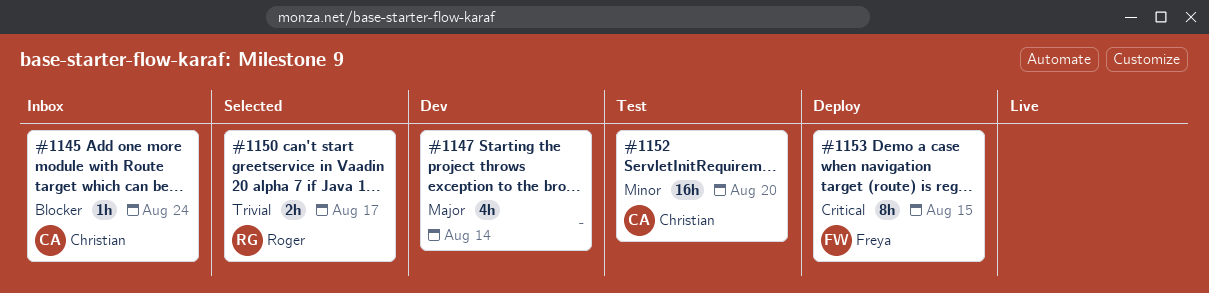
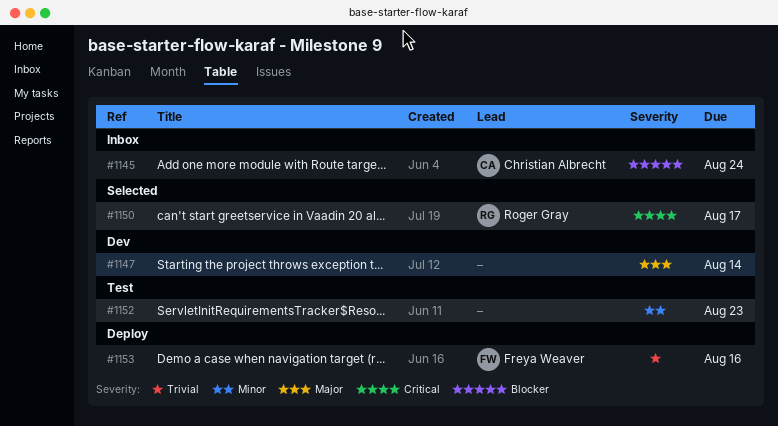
#1150, priority: Trivial -> Critical
#1152, owner: Christian Albrecht -> none
#1152, due: Aug 20 -> Aug 23
#1153, priority: Critical -> Trivial
#1153, due: Aug 15 -> Aug 16

